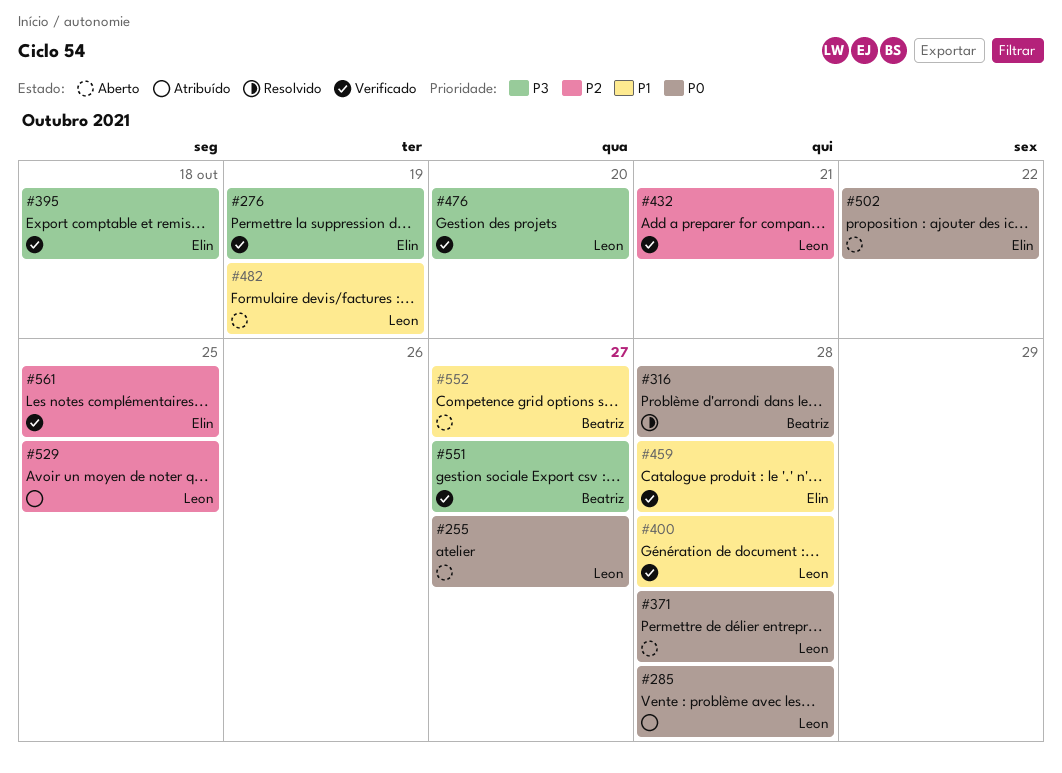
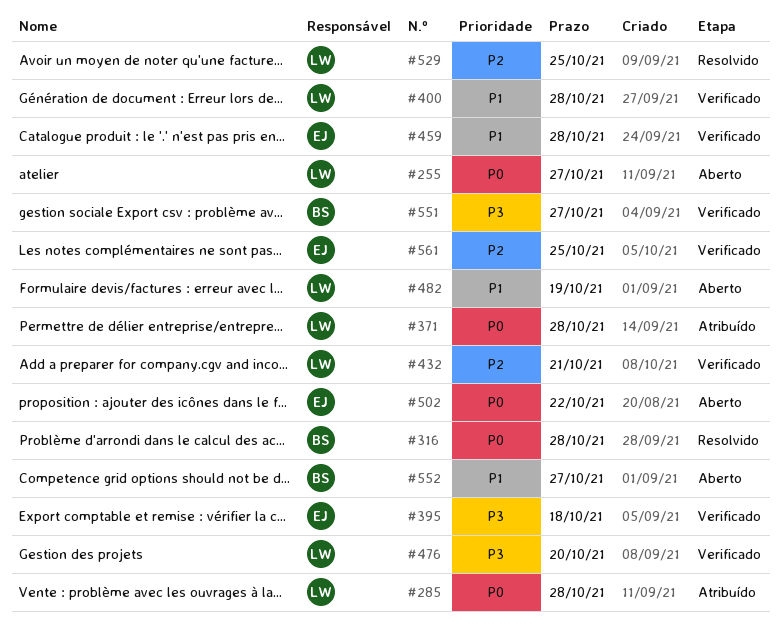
#276: present -> none
#371, status: Aberto -> Atribuído
#529, status: Atribuído -> Resolvido

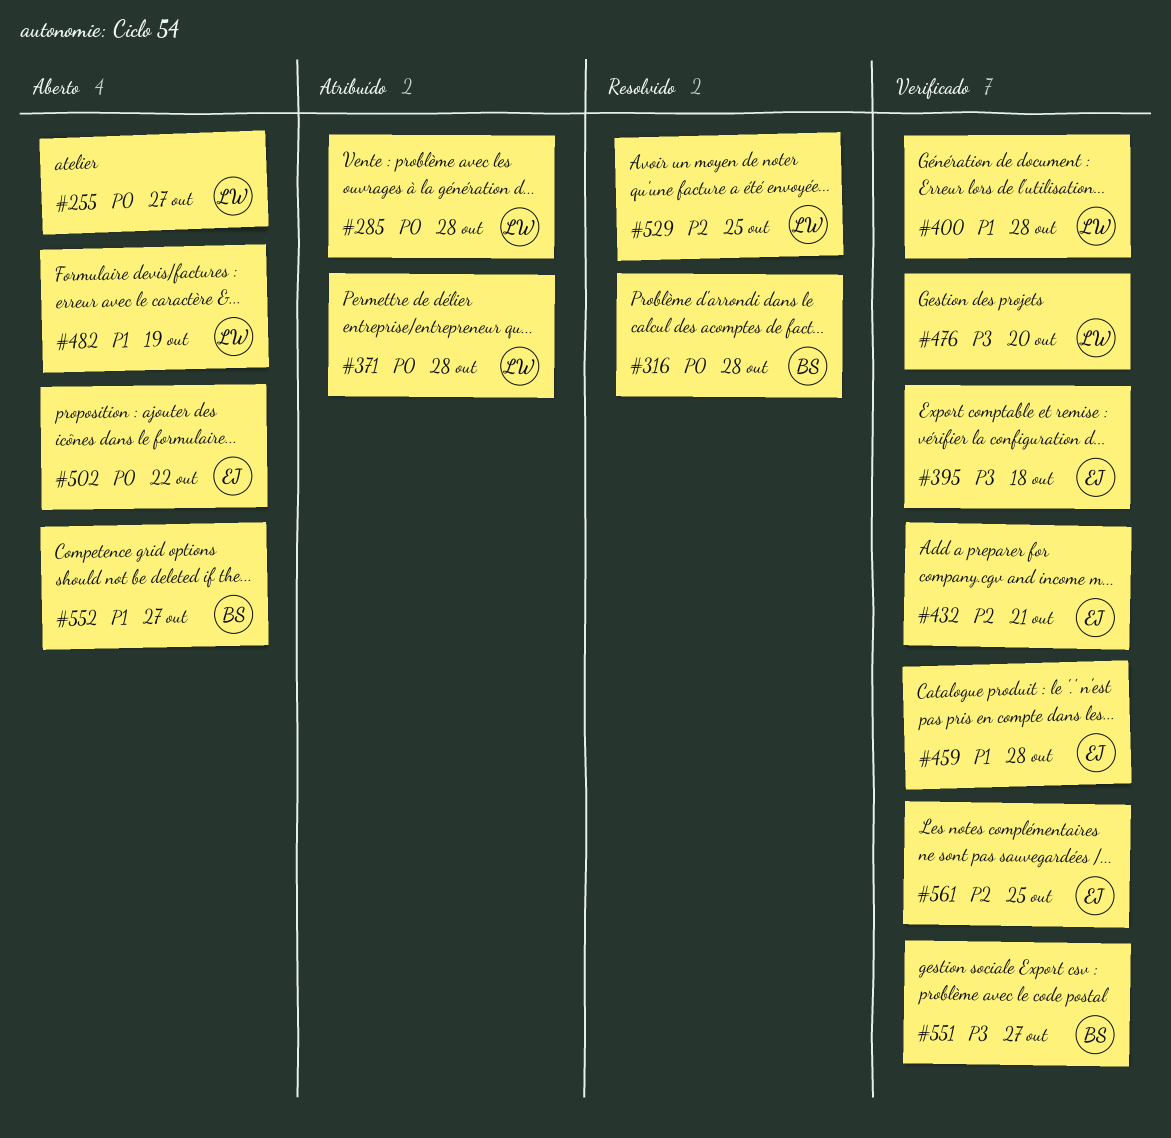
#432, owner: LW -> EJ

